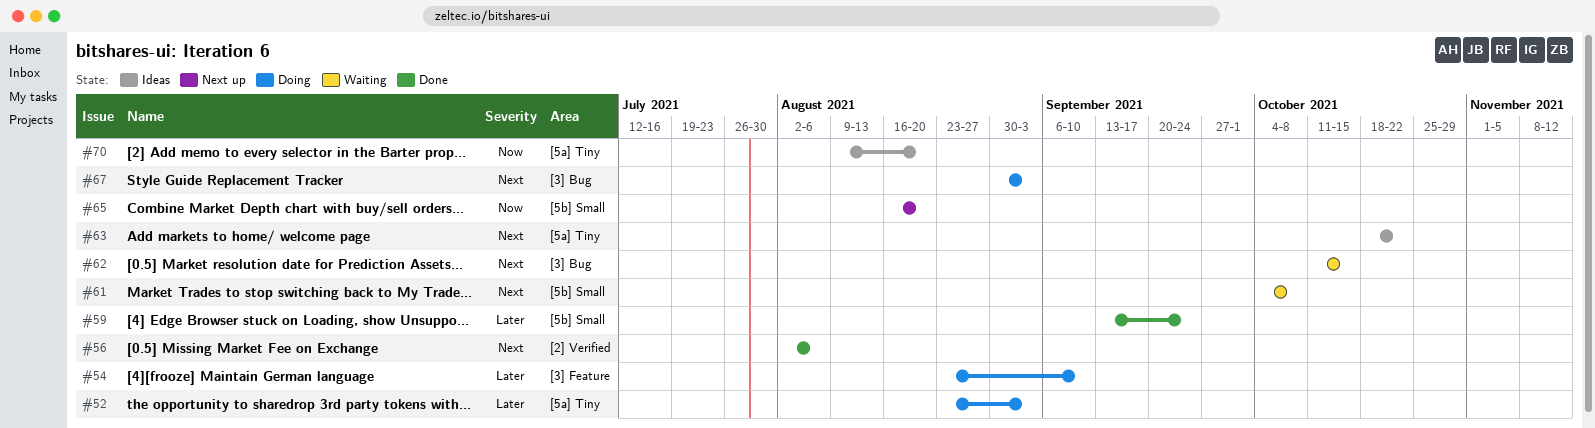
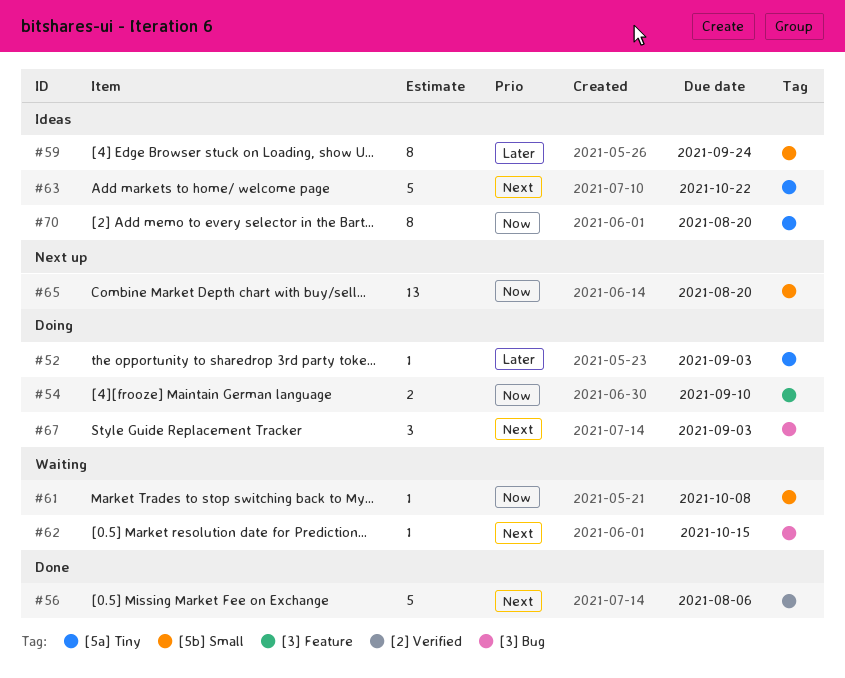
#54, priority: Later -> Now
#59, status: Done -> Ideas
#61, priority: Next -> Now

